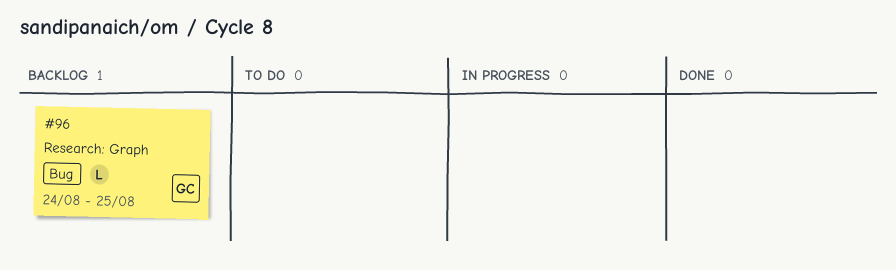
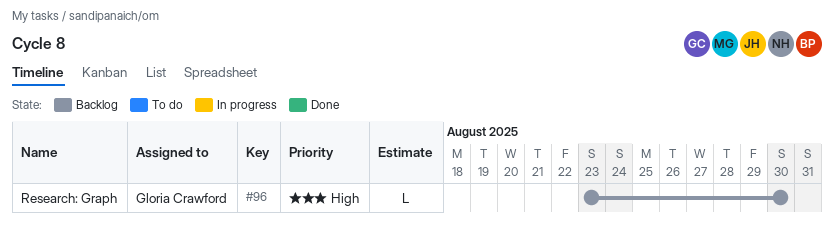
#96, start: Aug 24 -> Aug 23
#96, due: Aug 25 -> Aug 30

